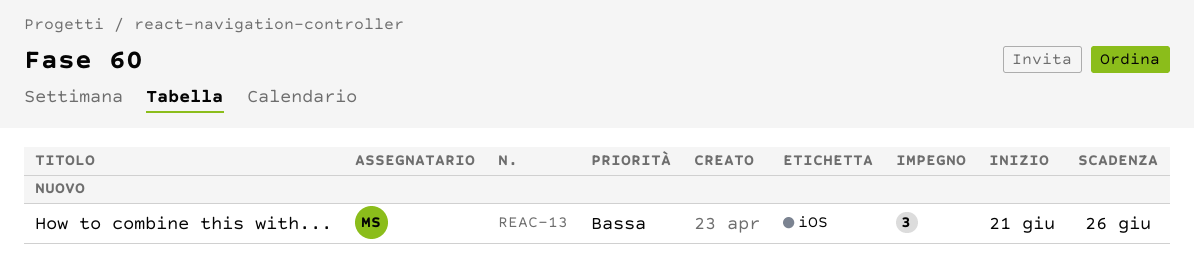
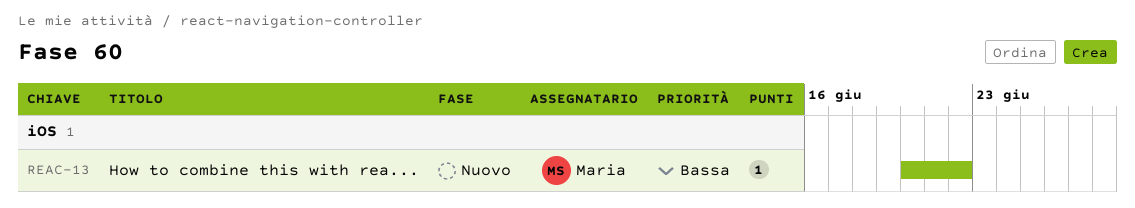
REAC-13, estimate: 3 -> 1
REAC-13, start: Jun 21 -> Jun 20
REAC-13, due: Jun 26 -> Jun 22

